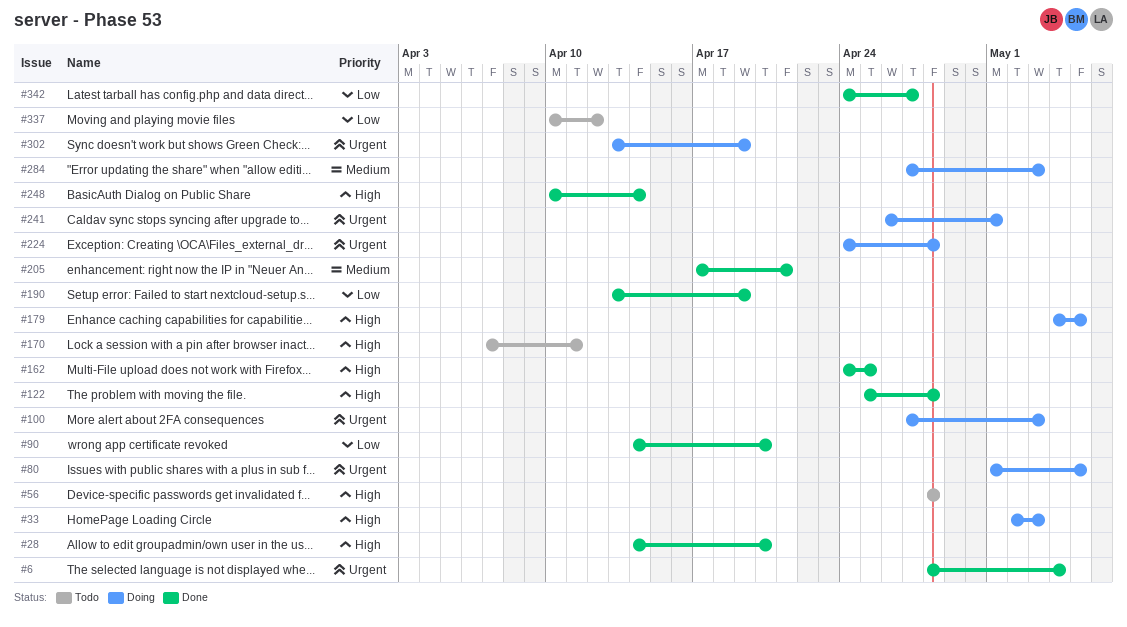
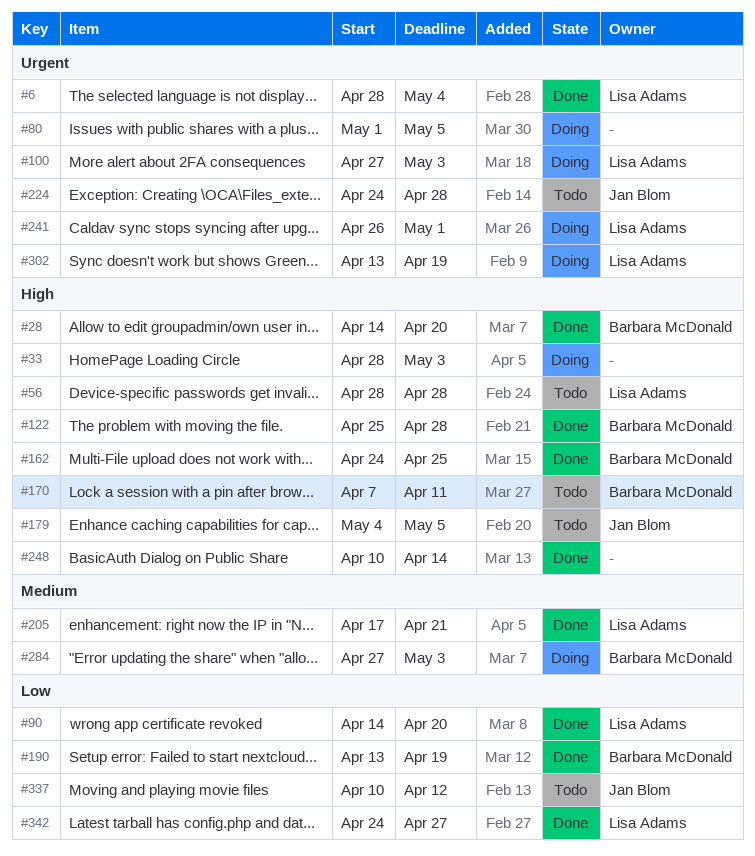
#33, start: May 2 -> Apr 28
#179, status: Doing -> Todo
#224, status: Doing -> Todo

